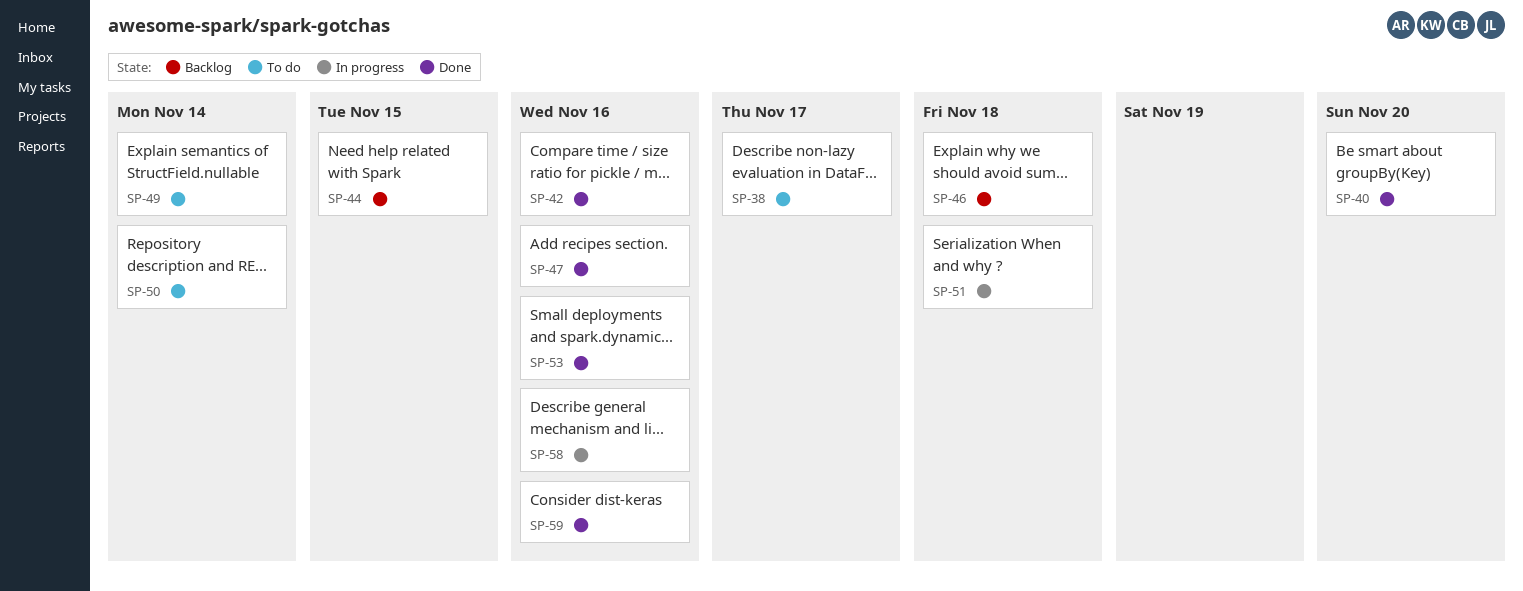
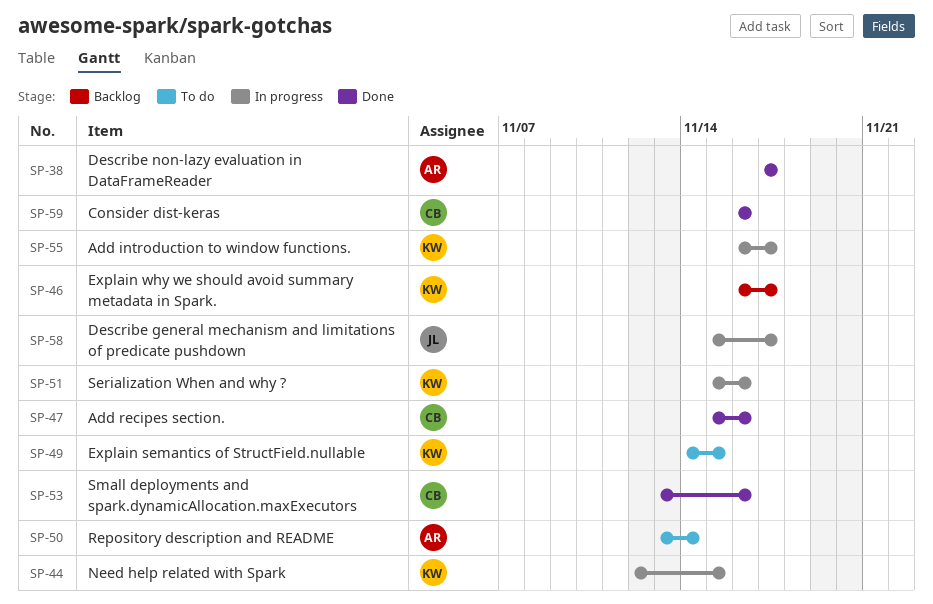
SP-38, status: To do -> Done
SP-40: present -> none
SP-42: present -> none
SP-44, status: Backlog -> In progress
SP-46, due: Nov 18 -> Nov 17
SP-49, due: Nov 14 -> Nov 15
SP-51, due: Nov 18 -> Nov 16
SP-55: none -> present
SP-58, due: Nov 16 -> Nov 17

